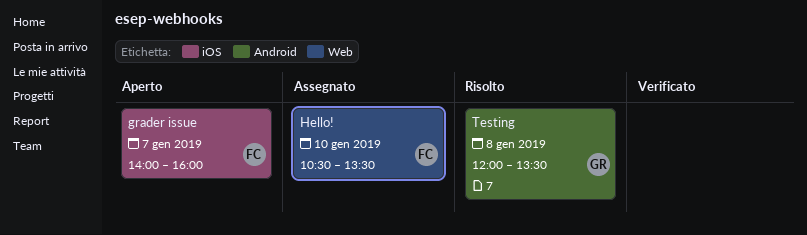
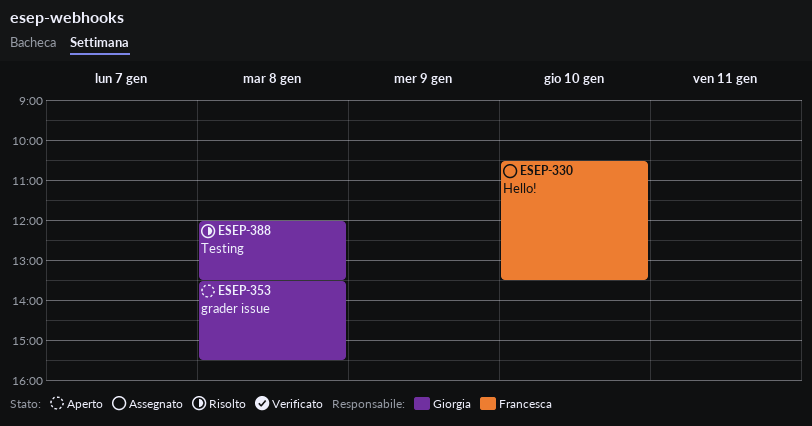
grader issue, owner: Francesca -> Giorgia
grader issue, day: Jan 7 -> Jan 8
grader issue, begins: 14:00 -> 13:30
grader issue, ends: 16:00 -> 15:30

